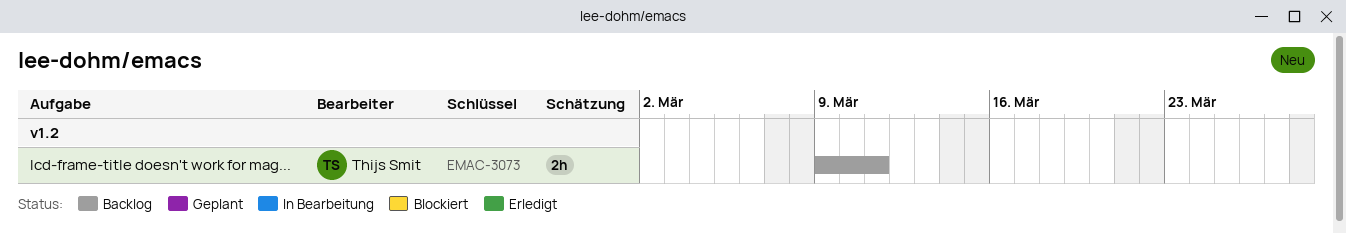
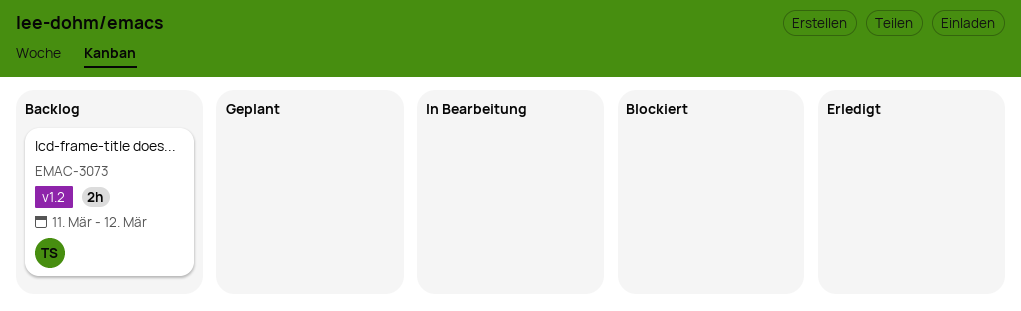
EMAC-3073, start: Mar 9 -> Mar 11
EMAC-3073, due: Mar 11 -> Mar 12

